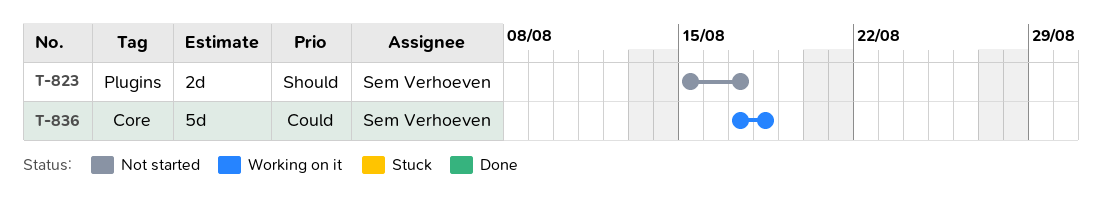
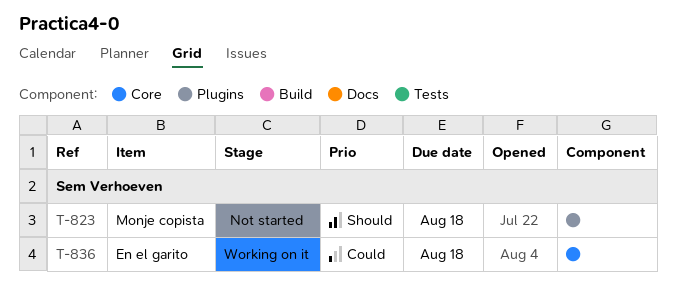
T-823, due: Aug 17 -> Aug 18

